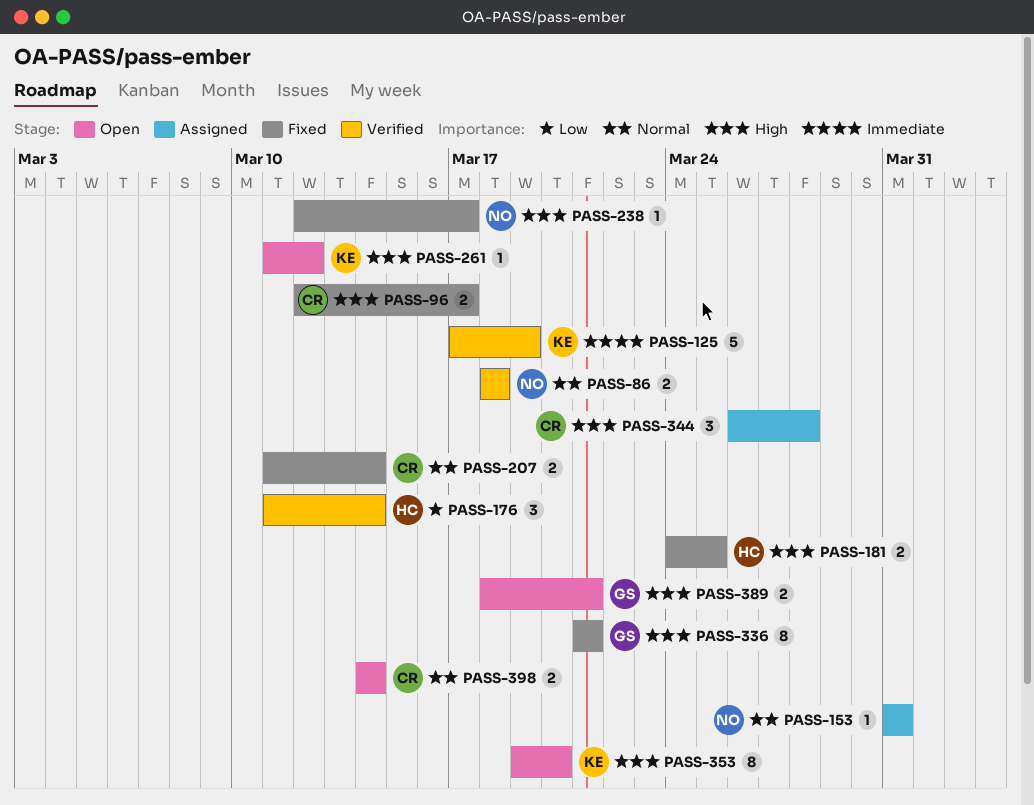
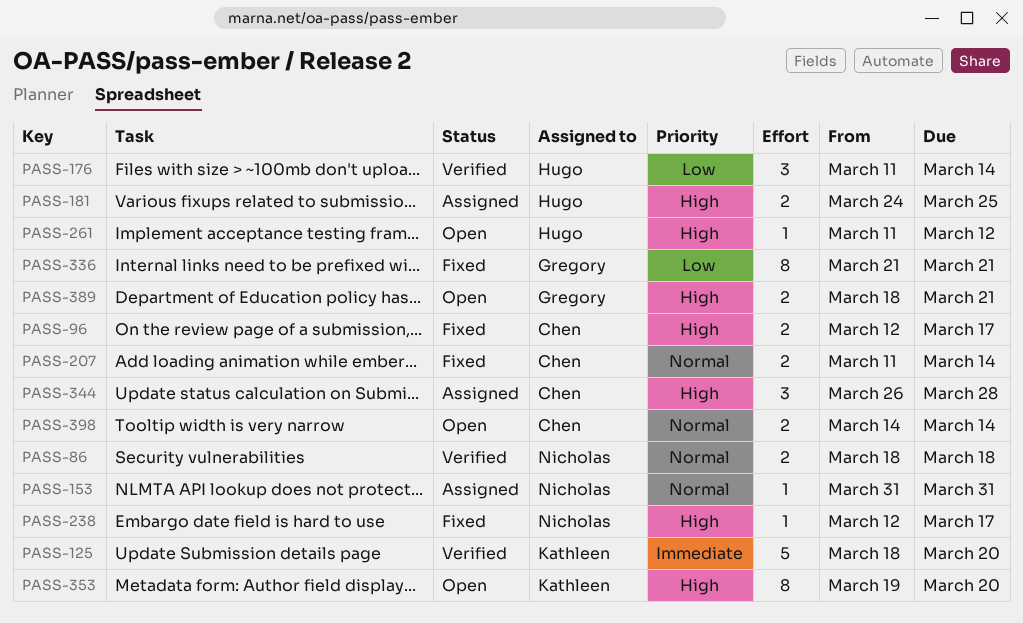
PASS-125, start: Mar 17 -> Mar 18
PASS-125, due: Mar 19 -> Mar 20
PASS-181, status: Fixed -> Assigned
PASS-261, owner: Kathleen -> Hugo
PASS-336, priority: High -> Low

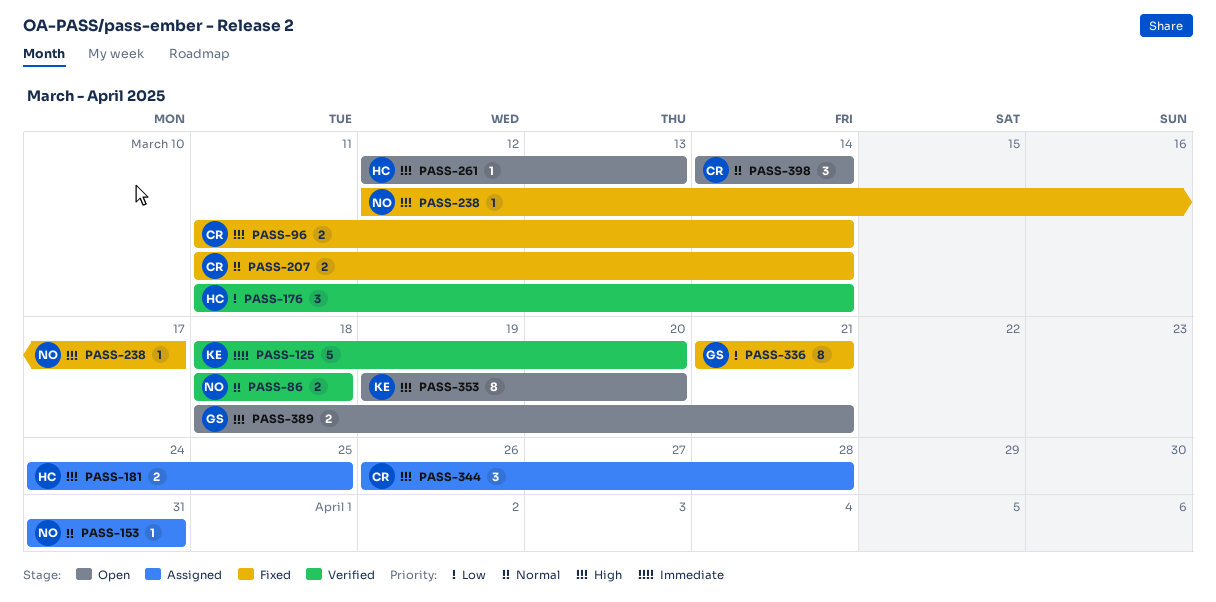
PASS-96, start: Mar 12 -> Mar 11
PASS-96, due: Mar 17 -> Mar 14
PASS-261, start: Mar 11 -> Mar 12
PASS-261, due: Mar 12 -> Mar 13
PASS-398, estimate: 2 -> 3

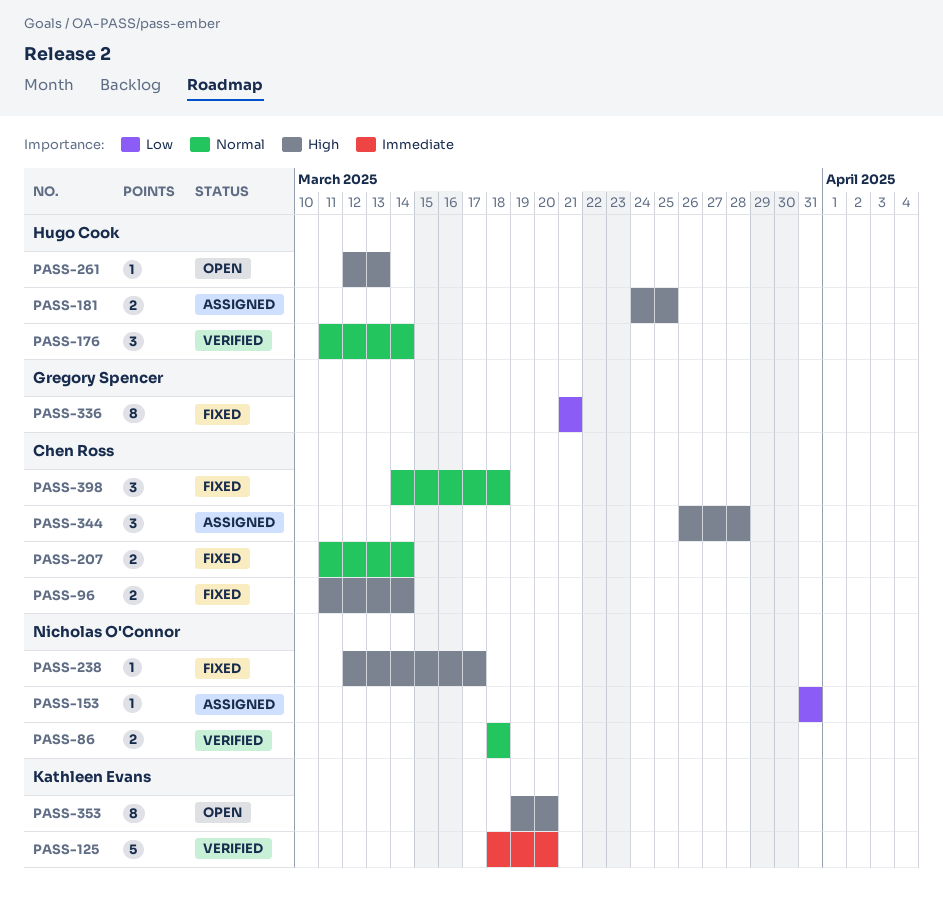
PASS-153, priority: Normal -> Low
PASS-176, priority: Low -> Normal
PASS-389: present -> none
PASS-398, status: Open -> Fixed
PASS-398, due: Mar 14 -> Mar 18

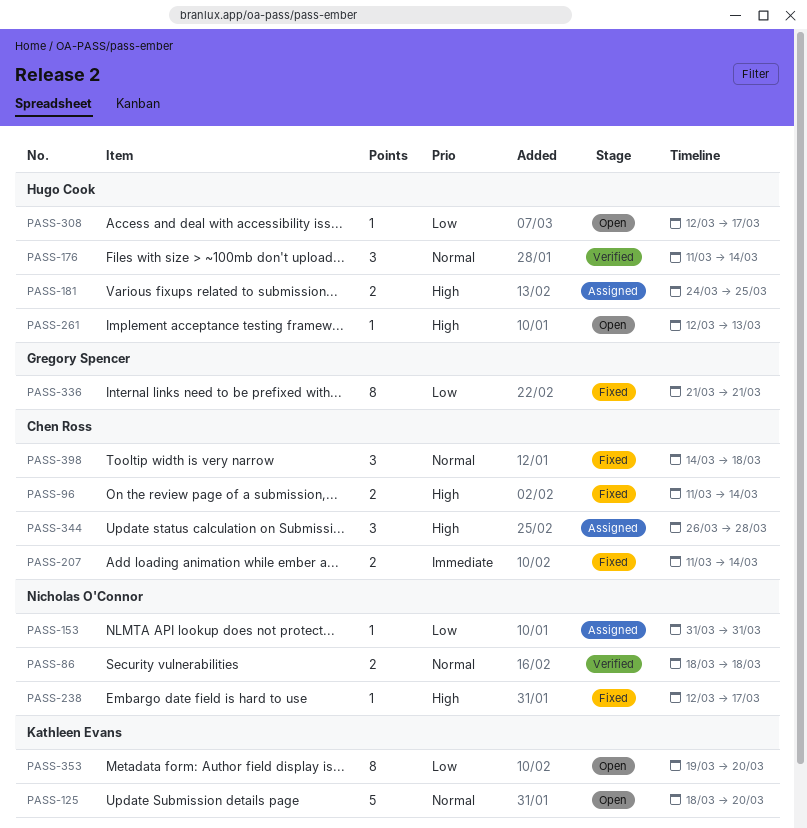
PASS-125, status: Verified -> Open
PASS-125, priority: Immediate -> Normal
PASS-207, priority: Normal -> Immediate
PASS-308: none -> present
PASS-353, priority: High -> Low

